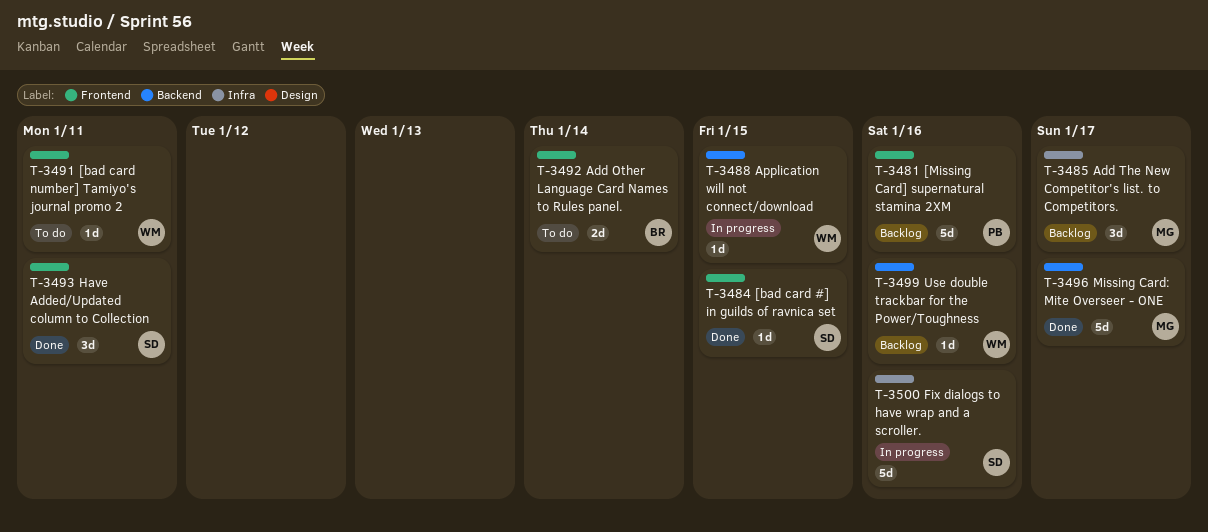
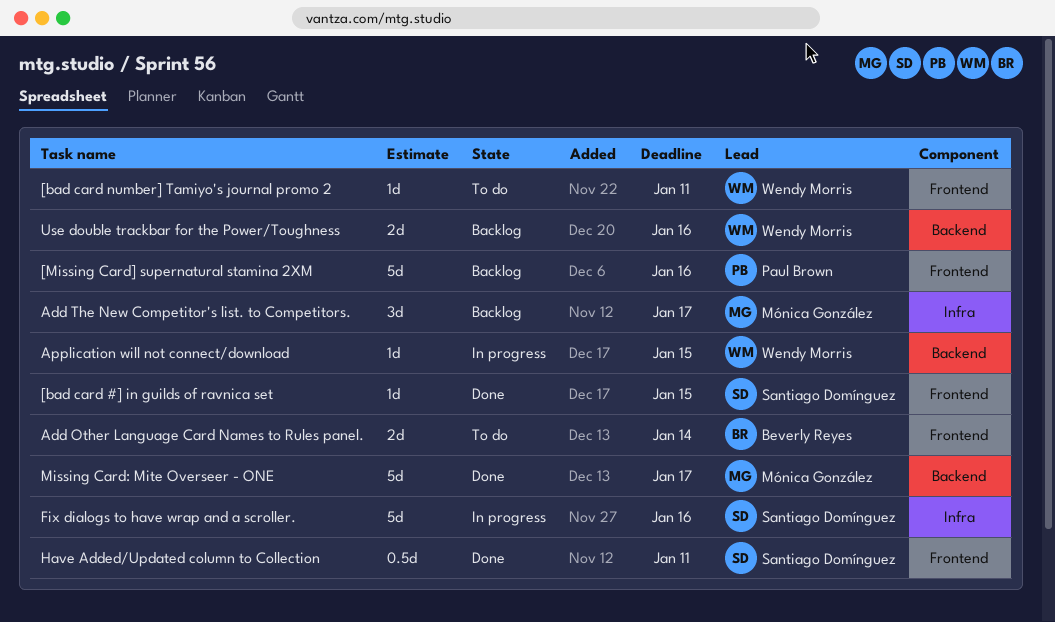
Have Added/Updated column to Collection, estimate: 3d -> 0.5d
Use double trackbar for the Power/Toughness, estimate: 1d -> 2d

